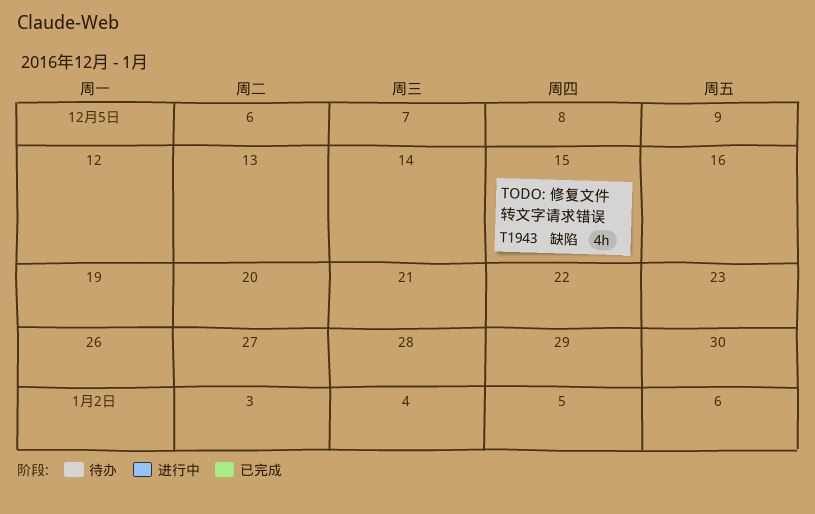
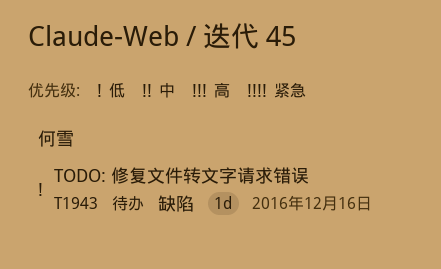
T1943, estimate: 4h -> 1d
T1943, due: Dec 15 -> Dec 16

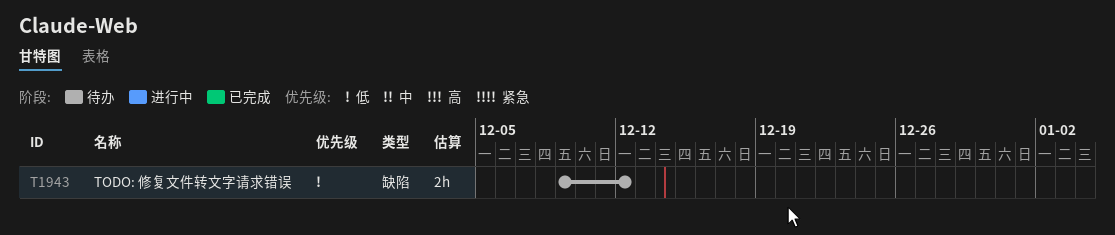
T1943, estimate: 1d -> 2h
T1943, due: Dec 16 -> Dec 12

